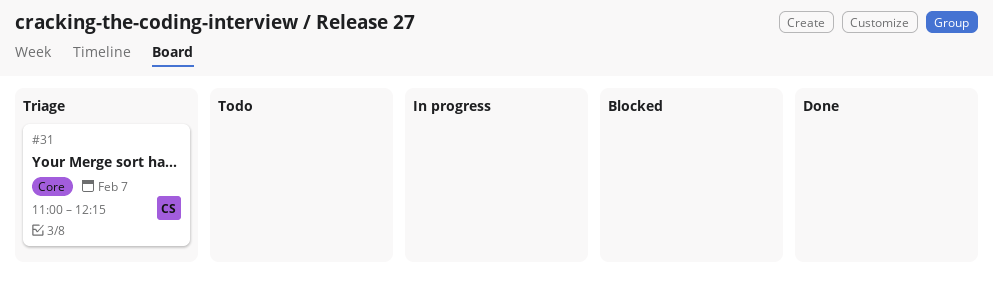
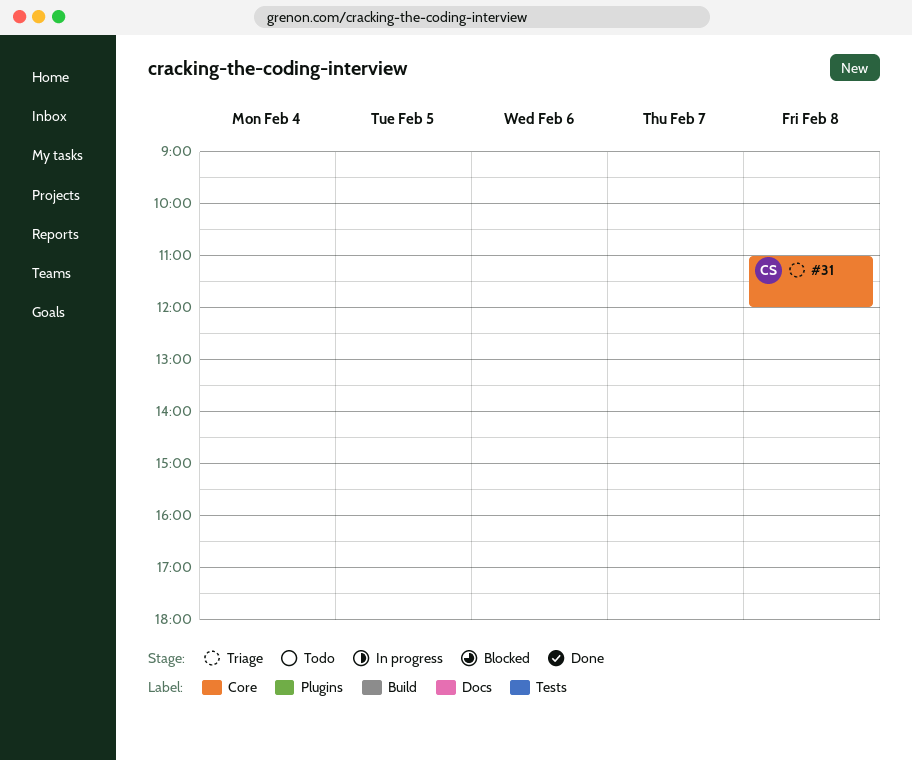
#31, day: Feb 7 -> Feb 8
#31, ends: 12:15 -> 12:00

